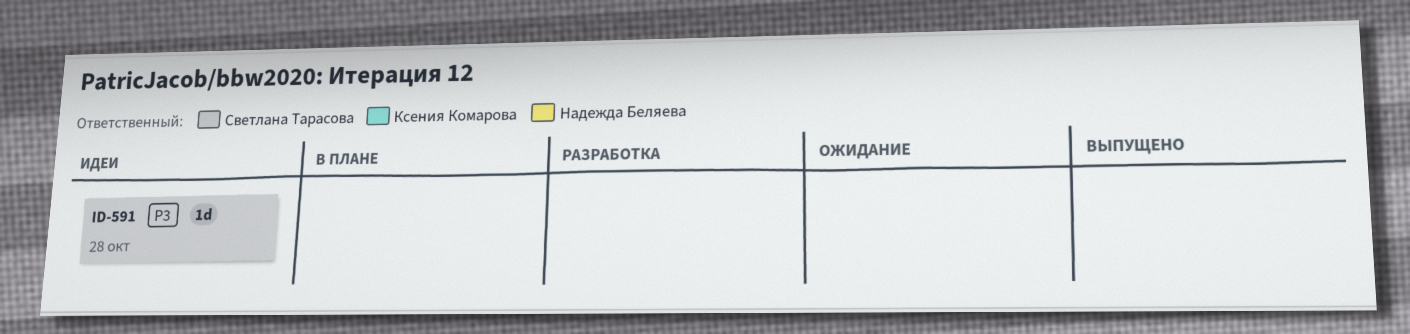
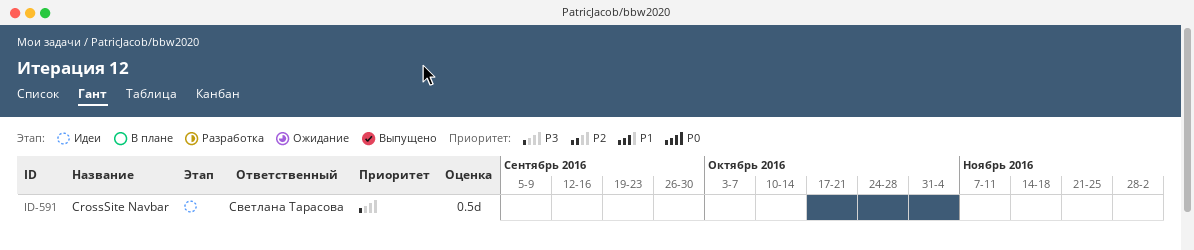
ID-591, estimate: 1d -> 0.5d
ID-591, due: Oct 28 -> Nov 4

